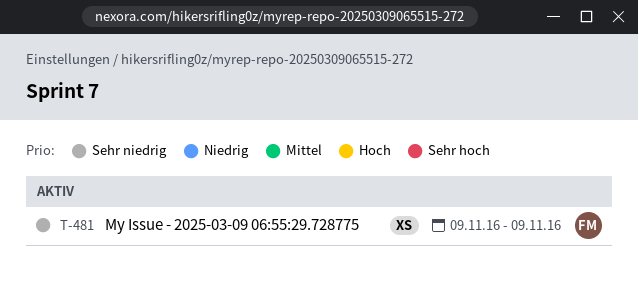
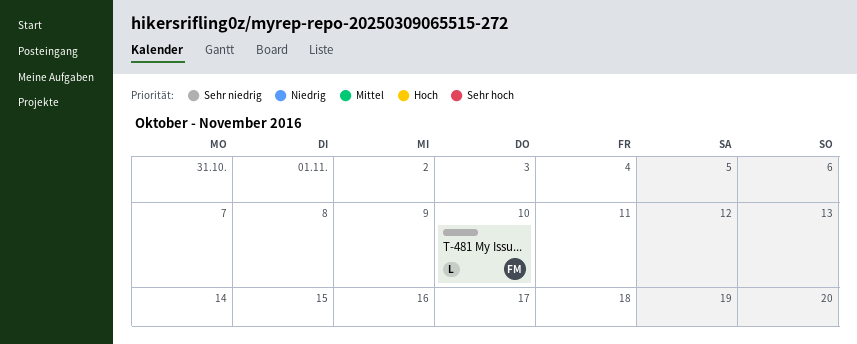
T-481, estimate: XS -> L
T-481, due: Nov 9 -> Nov 10

